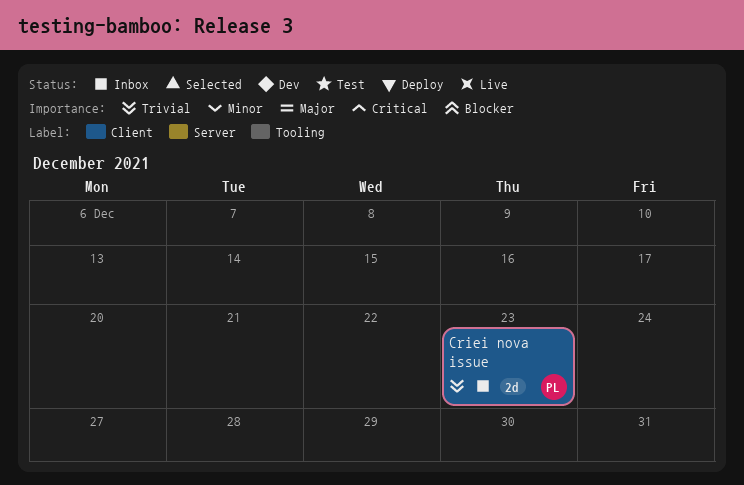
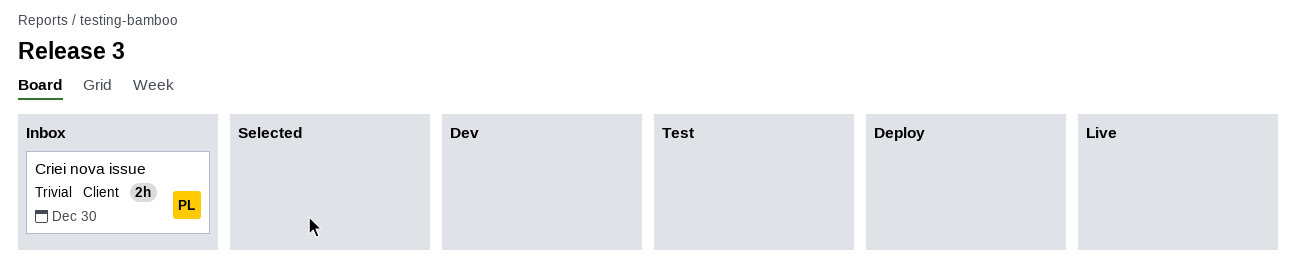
Criei nova issue, estimate: 2d -> 2h
Criei nova issue, due: Dec 23 -> Dec 30

